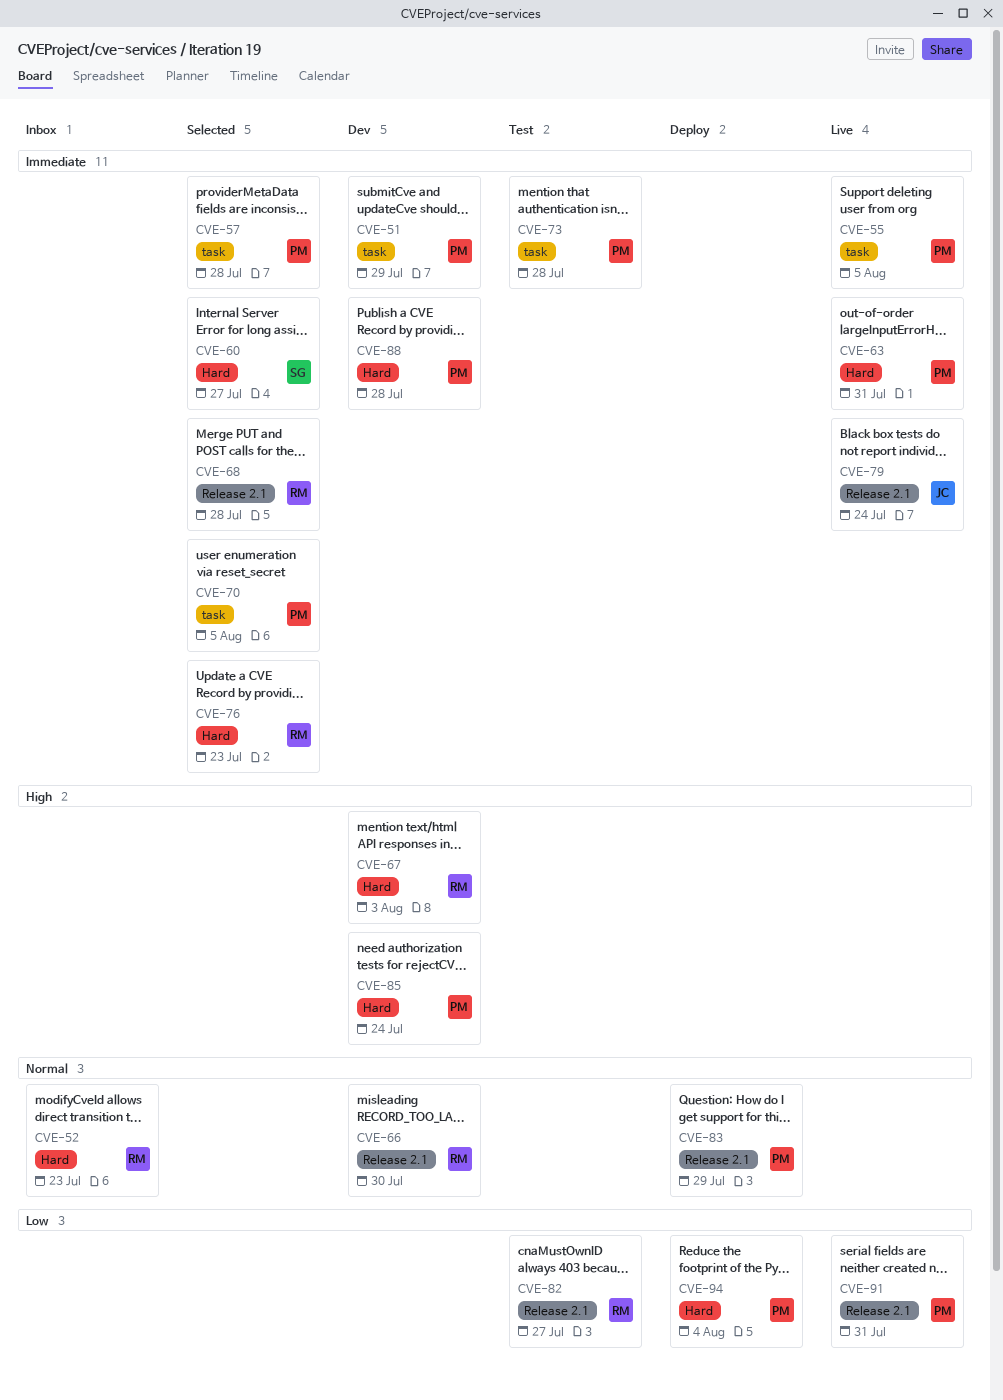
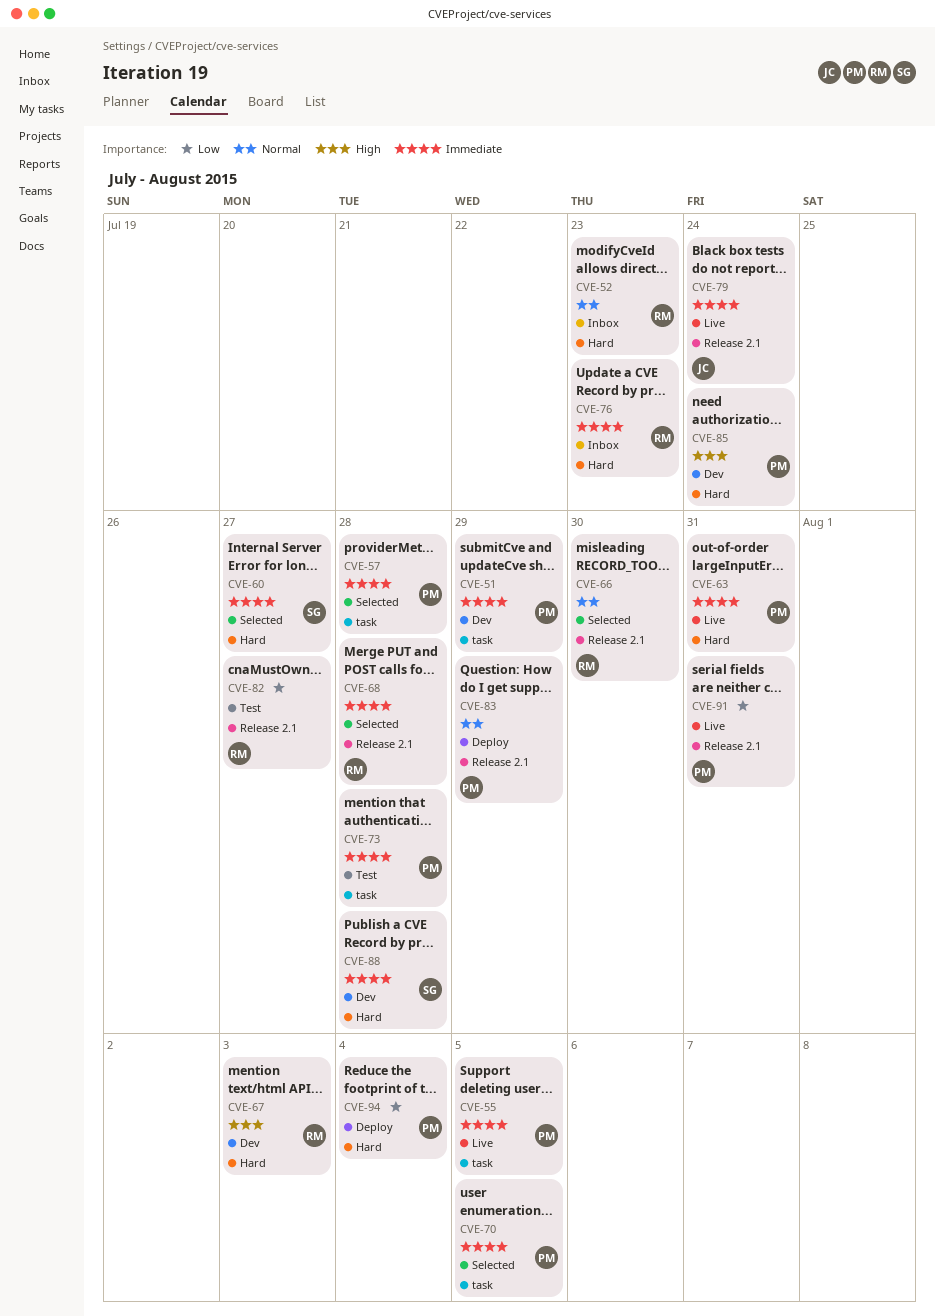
CVE-66, status: Dev -> Selected
CVE-76, status: Selected -> Inbox
CVE-88, owner: PM -> SG

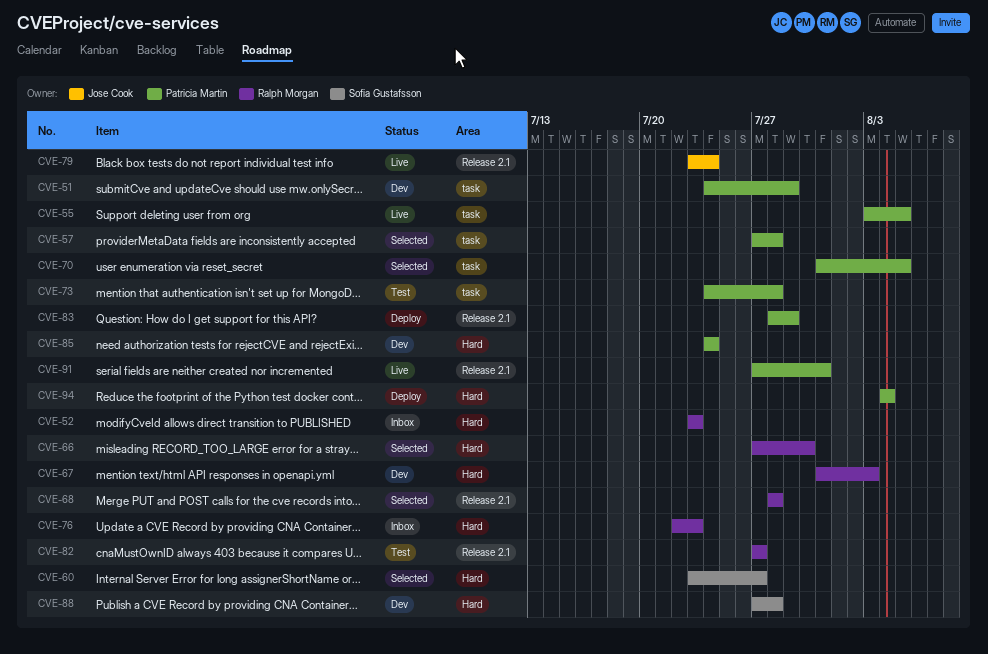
CVE-63: present -> none
CVE-66, label: Release 2.1 -> Hard

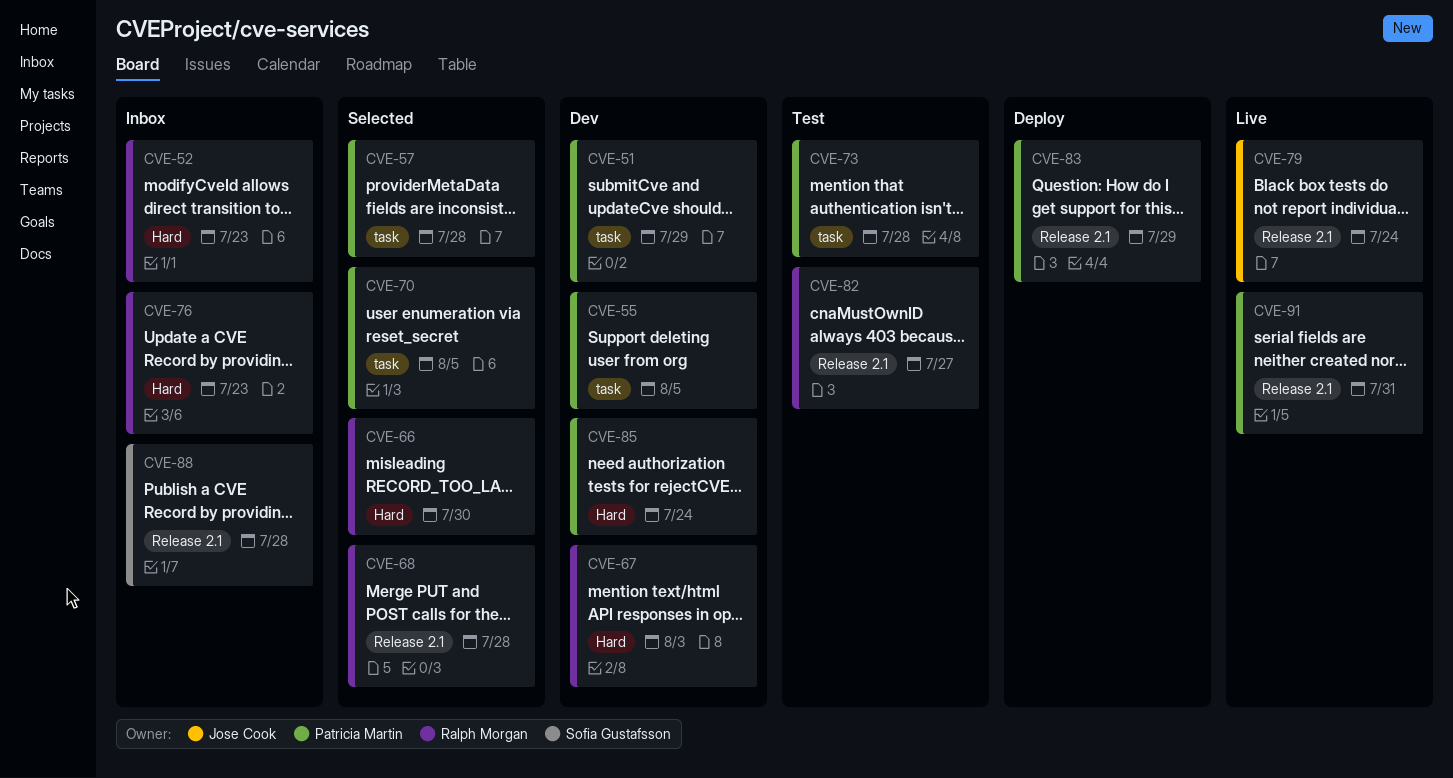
CVE-55, status: Live -> Dev
CVE-60: present -> none
CVE-88, status: Dev -> Inbox
CVE-88, label: Hard -> Release 2.1
CVE-94: present -> none

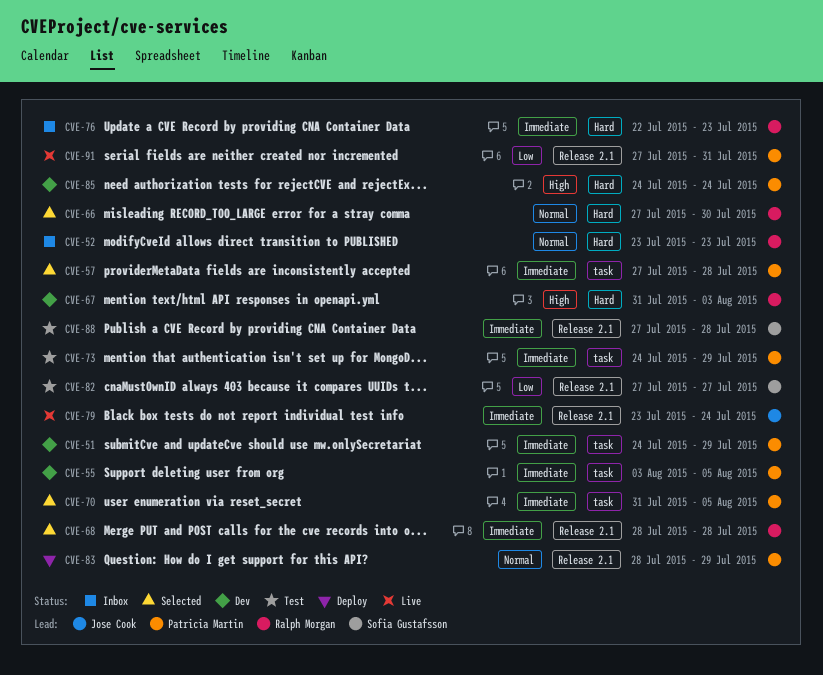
CVE-73, due: Jul 28 -> Jul 29
CVE-82, owner: Ralph Morgan -> Sofia Gustafsson
CVE-88, status: Inbox -> Test

